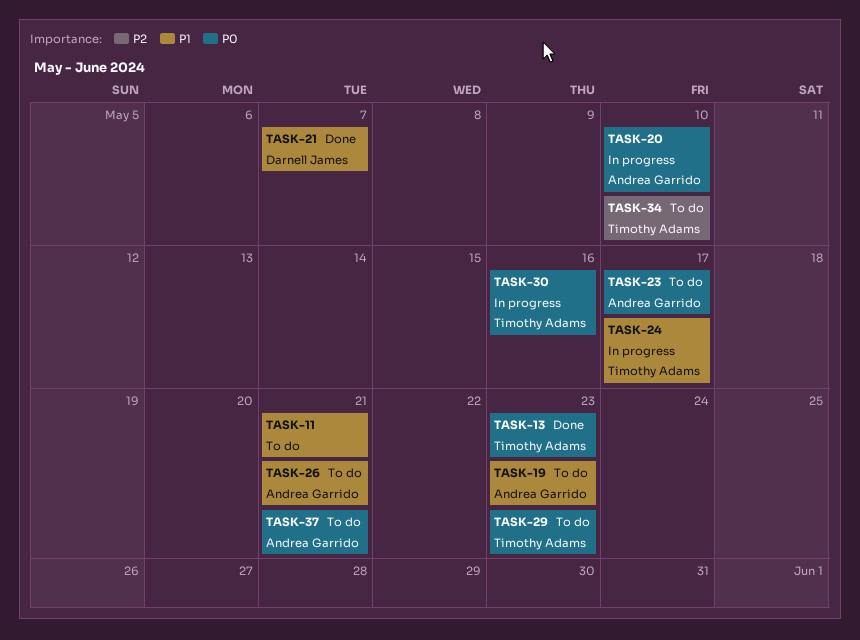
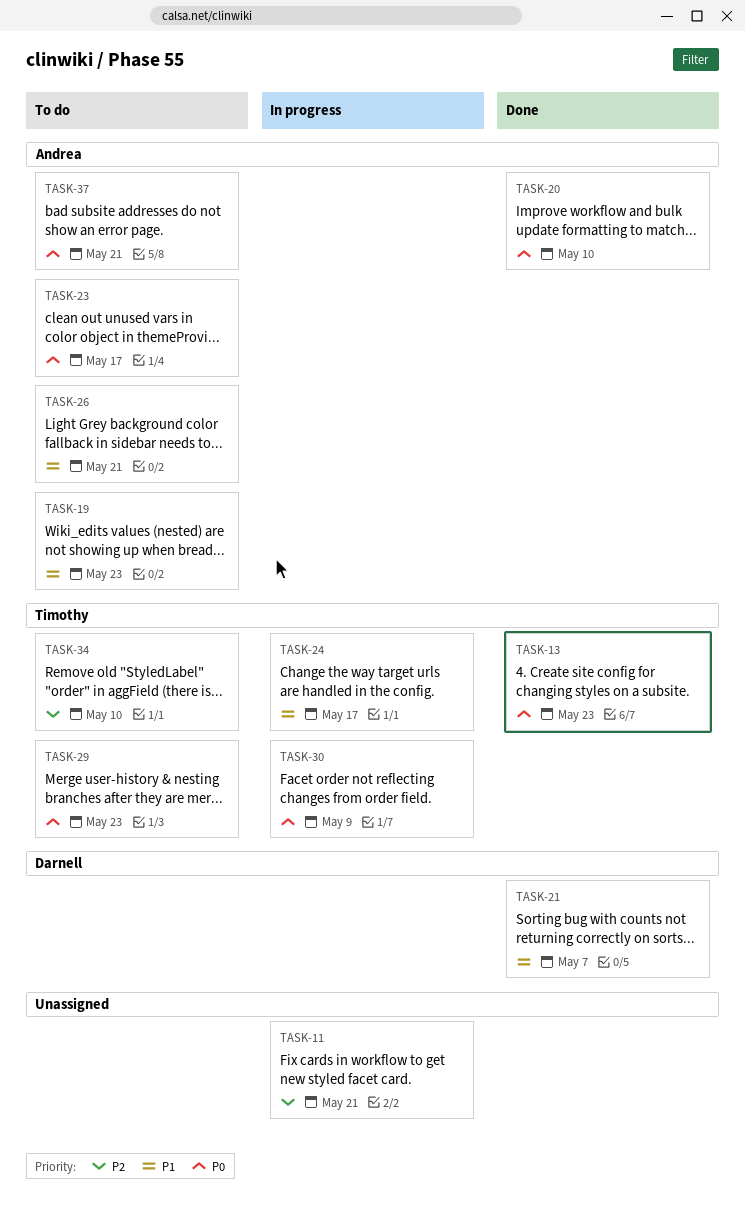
TASK-11, status: To do -> In progress
TASK-11, priority: P1 -> P2
TASK-20, status: In progress -> Done
TASK-30, due: May 16 -> May 9

